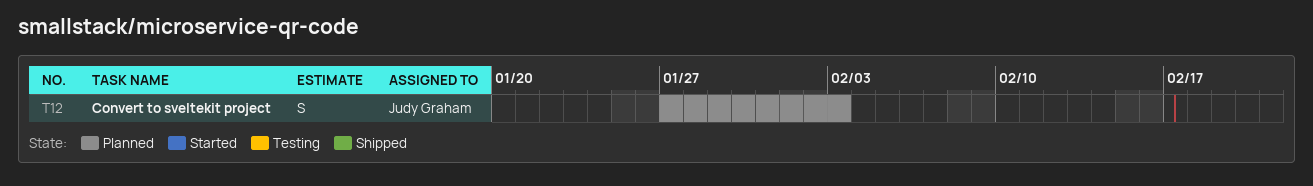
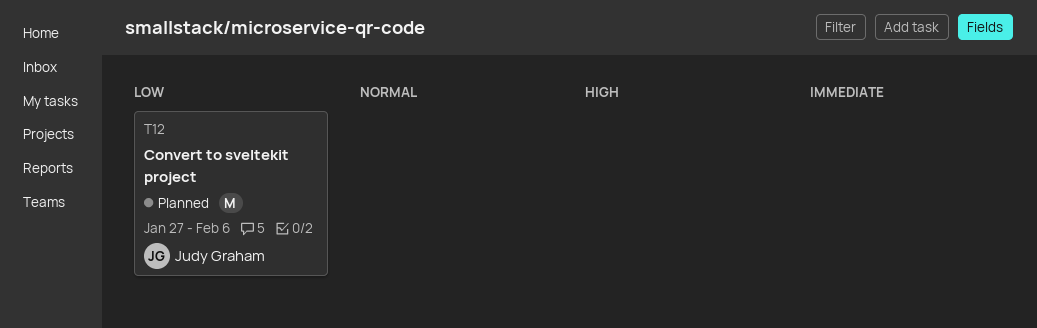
T12, estimate: S -> M
T12, due: Feb 3 -> Feb 6

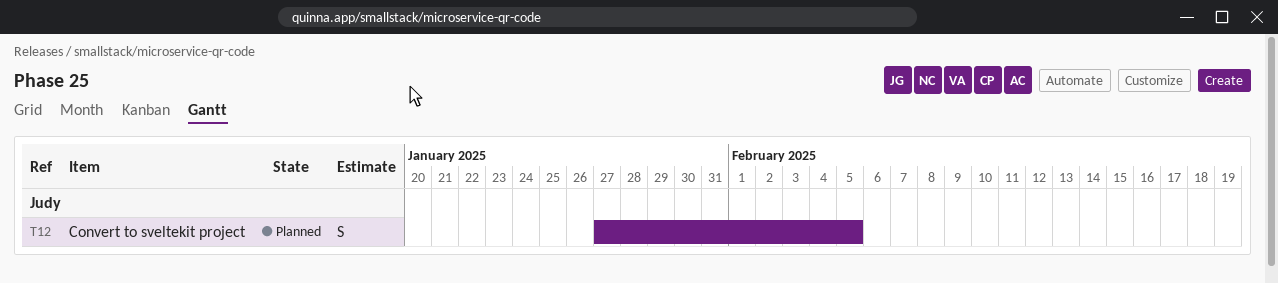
T12, estimate: M -> S
T12, due: Feb 6 -> Feb 5

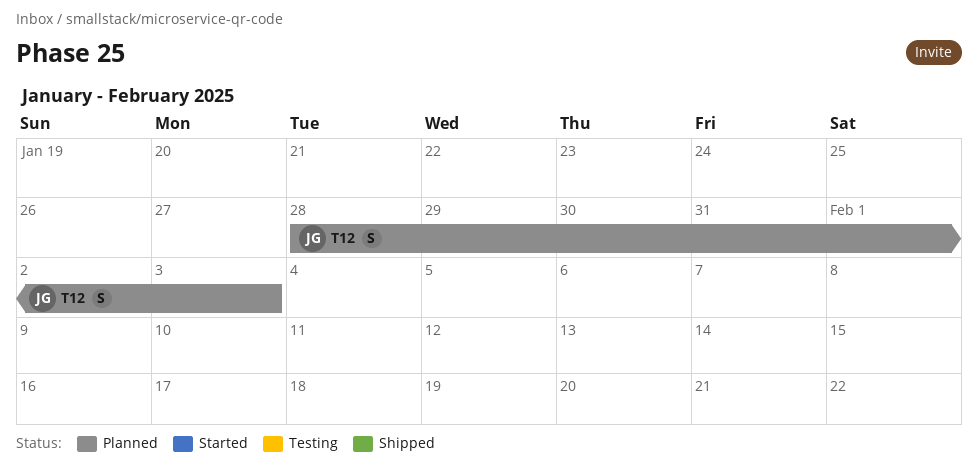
T12, start: Jan 27 -> Jan 28
T12, due: Feb 5 -> Feb 3

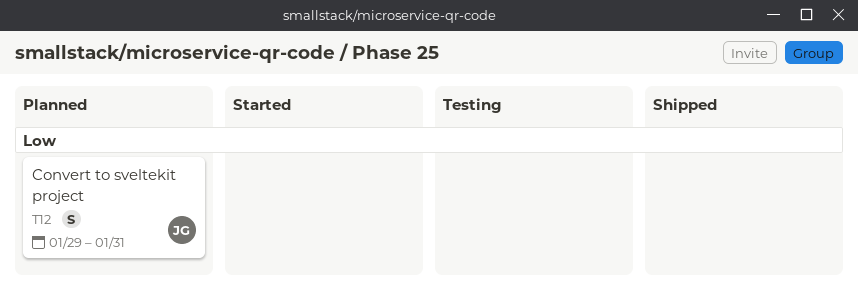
T12, start: Jan 28 -> Jan 29
T12, due: Feb 3 -> Jan 31

